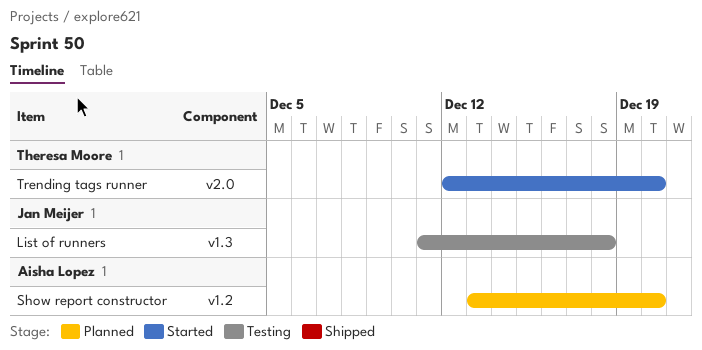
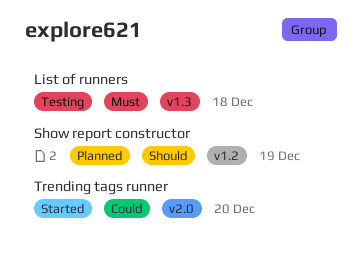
Show report constructor, due: Dec 20 -> Dec 19

